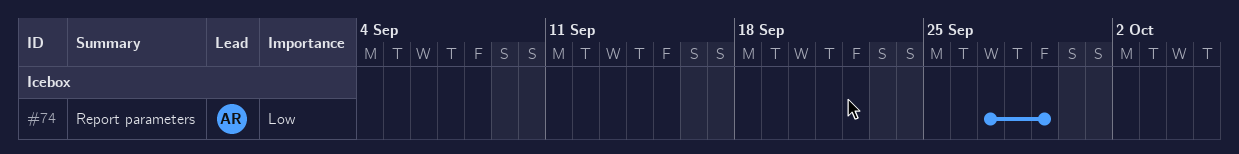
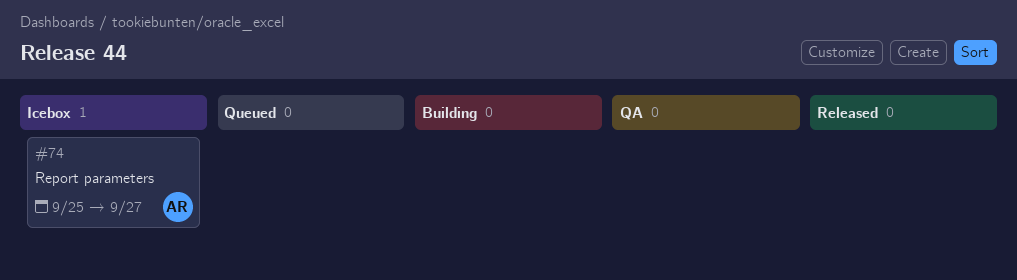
#74, start: Sep 27 -> Sep 25
#74, due: Sep 29 -> Sep 27

